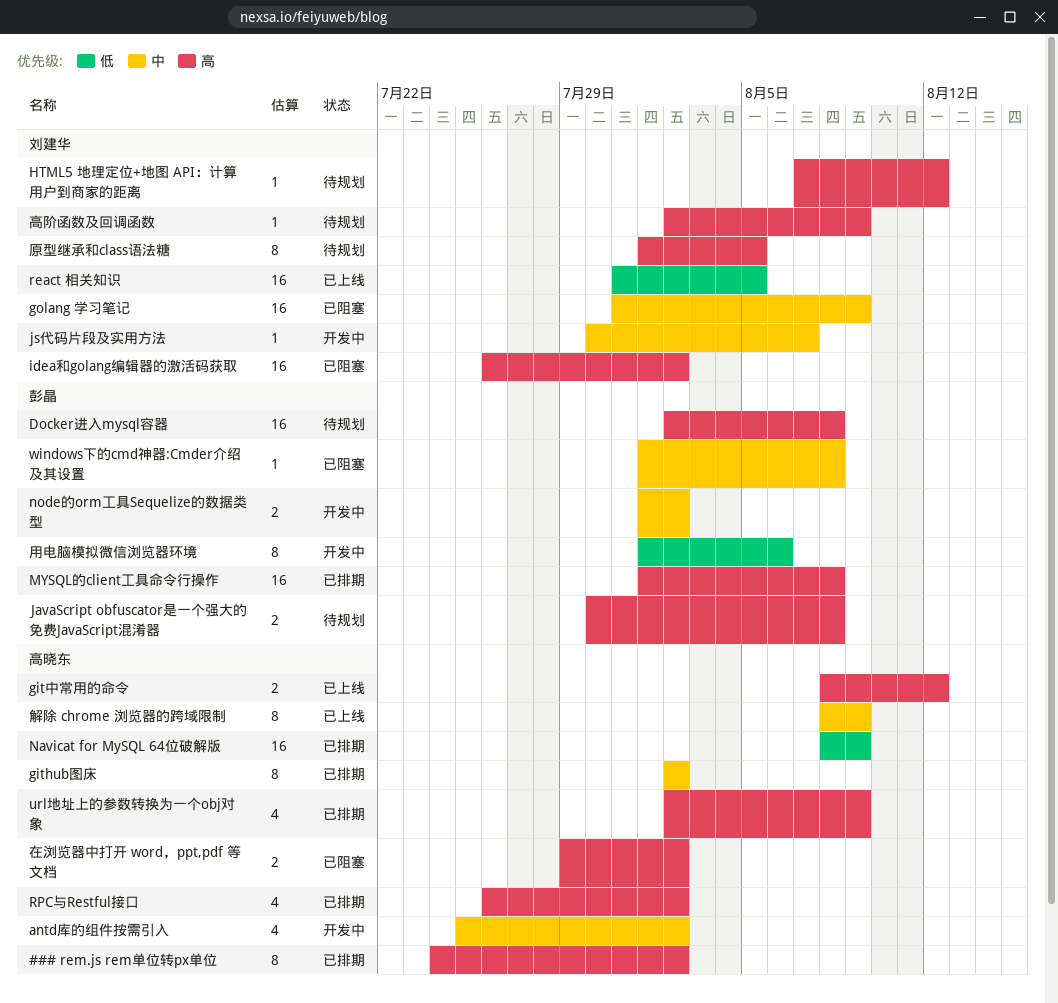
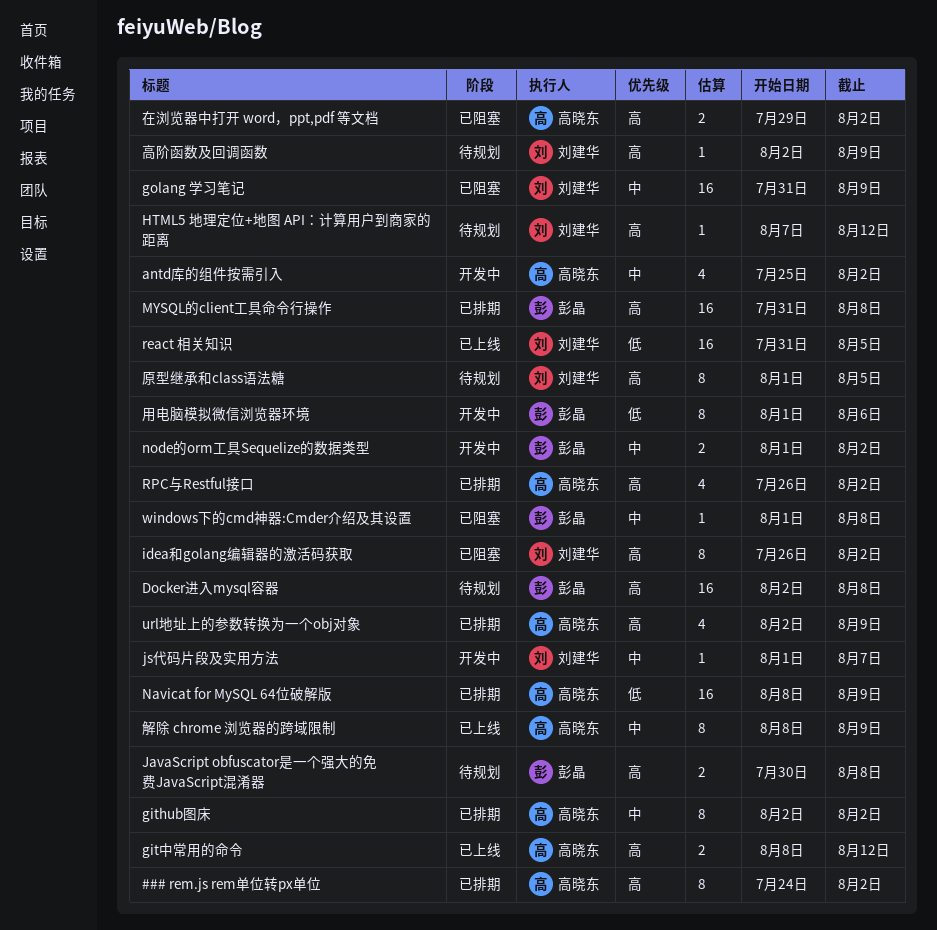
idea和golang编辑器的激活码获取, estimate: 16 -> 8
js代码片段及实用方法, start: Jul 30 -> Aug 1
MYSQL的client工具命令行操作, start: Aug 1 -> Jul 31

